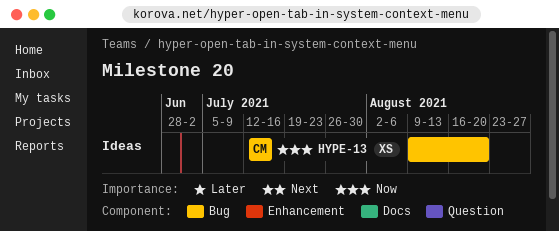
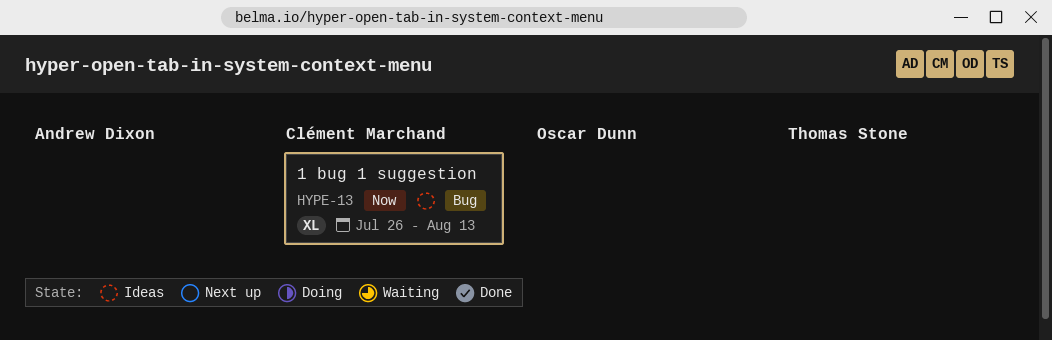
HYPE-13, estimate: XS -> XL
HYPE-13, start: Aug 9 -> Jul 26
HYPE-13, due: Aug 20 -> Aug 13

